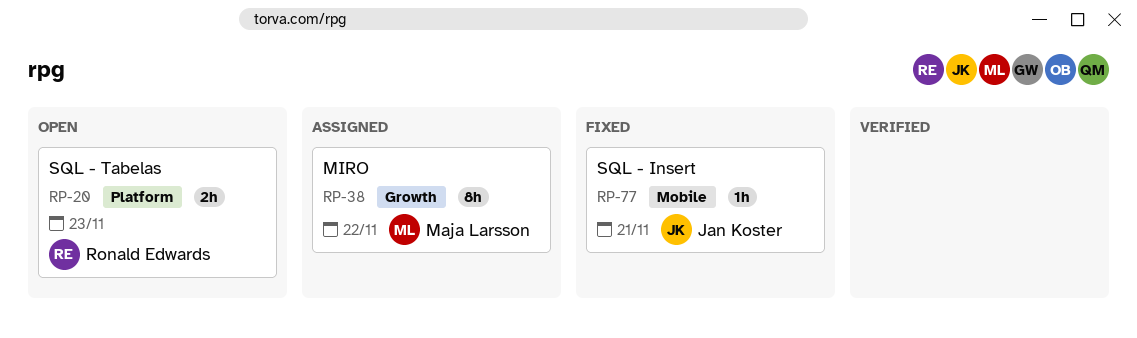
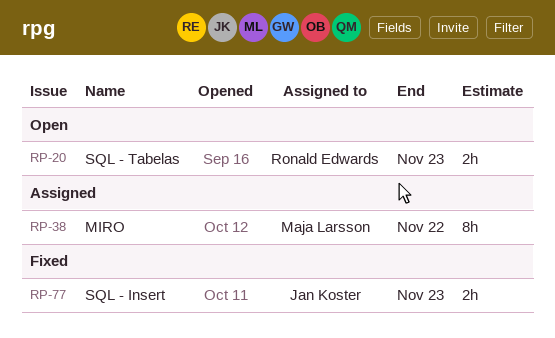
RP-77, estimate: 1h -> 2h
RP-77, due: Nov 21 -> Nov 23

